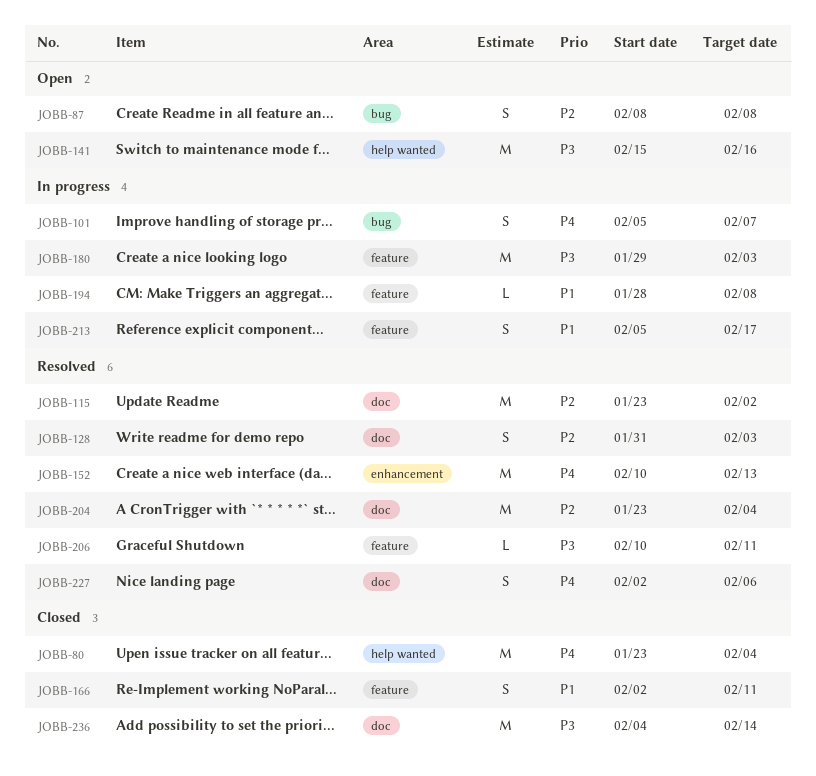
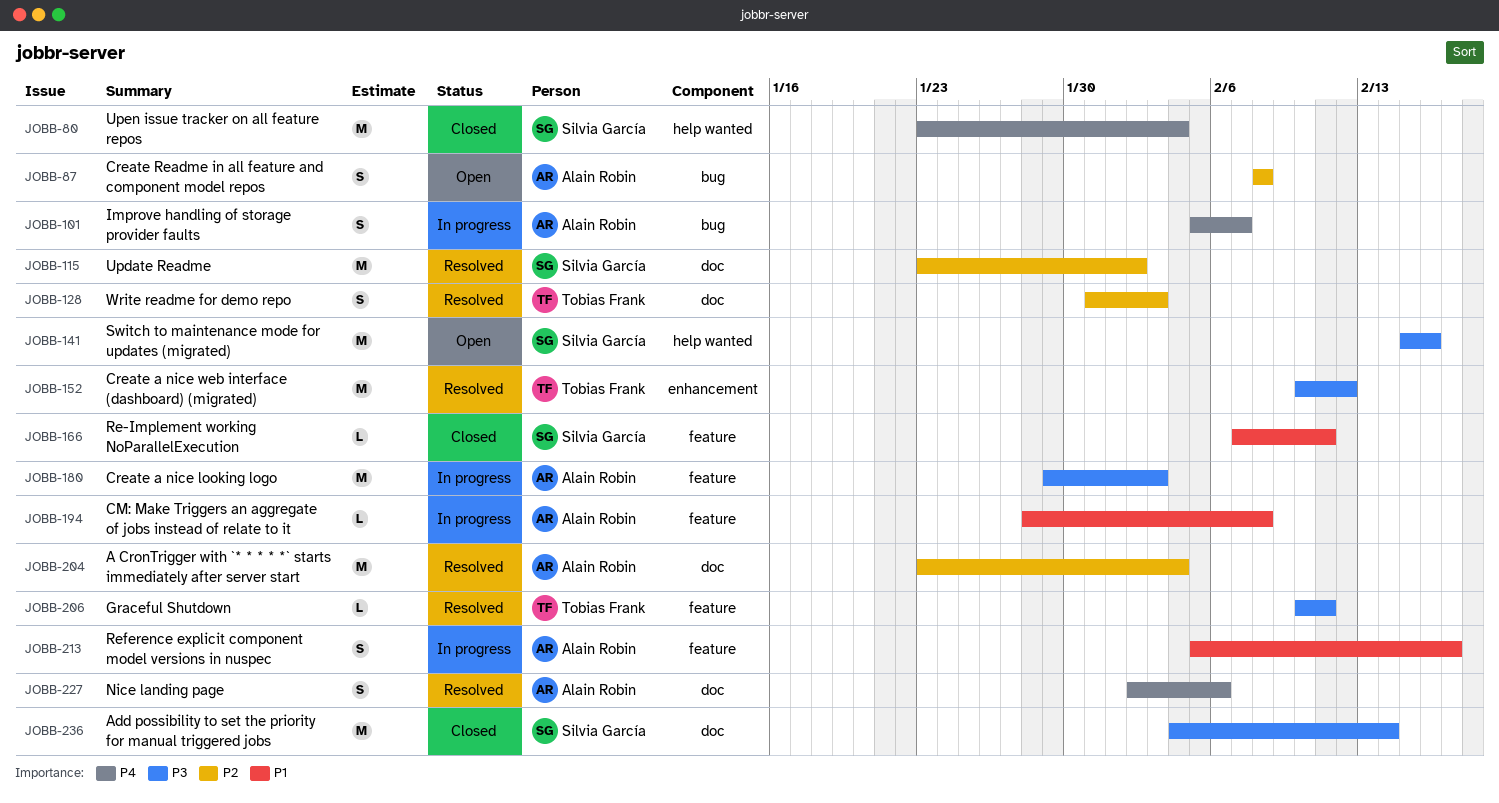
JOBB-152, priority: P4 -> P3
JOBB-152, due: Feb 13 -> Feb 12
JOBB-166, estimate: S -> L
JOBB-166, start: Feb 2 -> Feb 7

